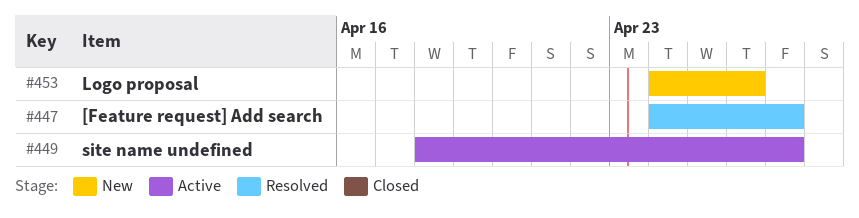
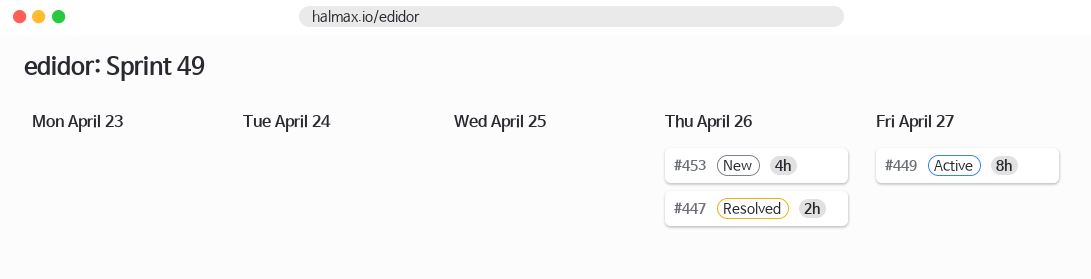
#447, due: Apr 27 -> Apr 26

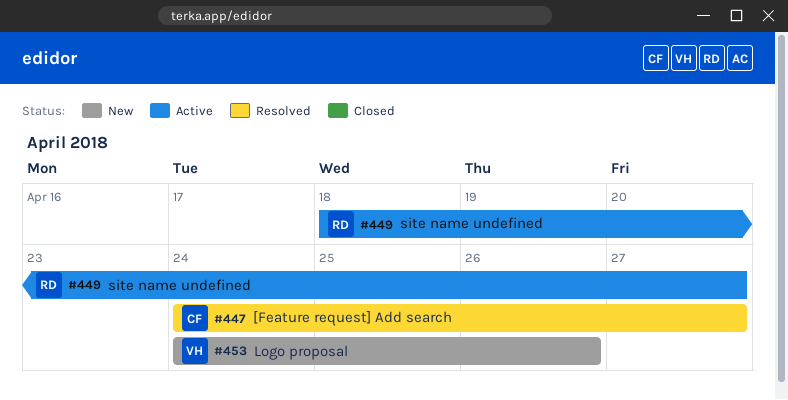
#447, due: Apr 26 -> Apr 27

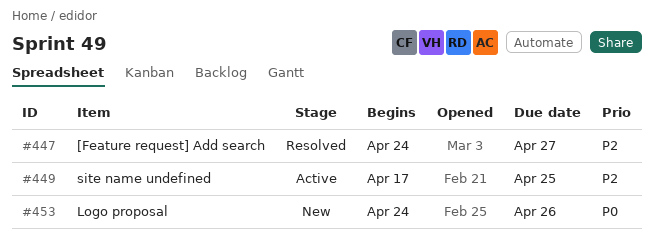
#449, start: Apr 18 -> Apr 17
#449, due: Apr 27 -> Apr 25

